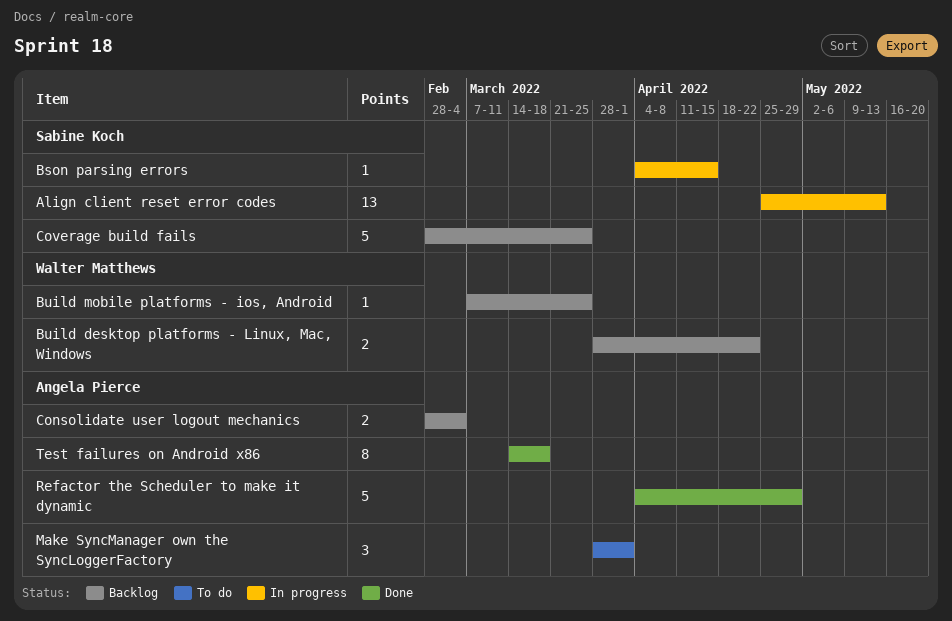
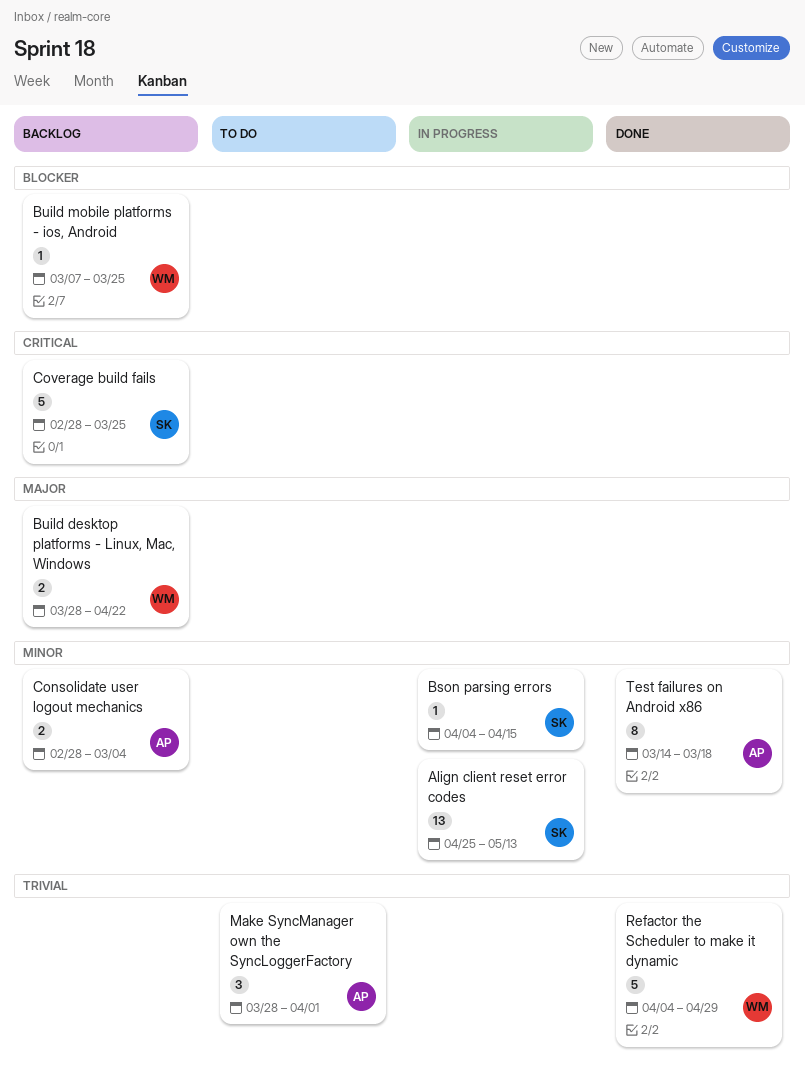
Refactor the Scheduler to make it dynamic, owner: Angela Pierce -> Walter Matthews

